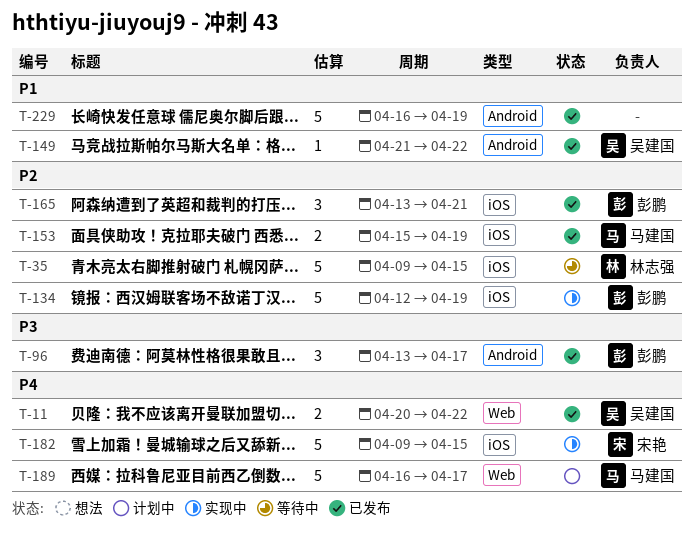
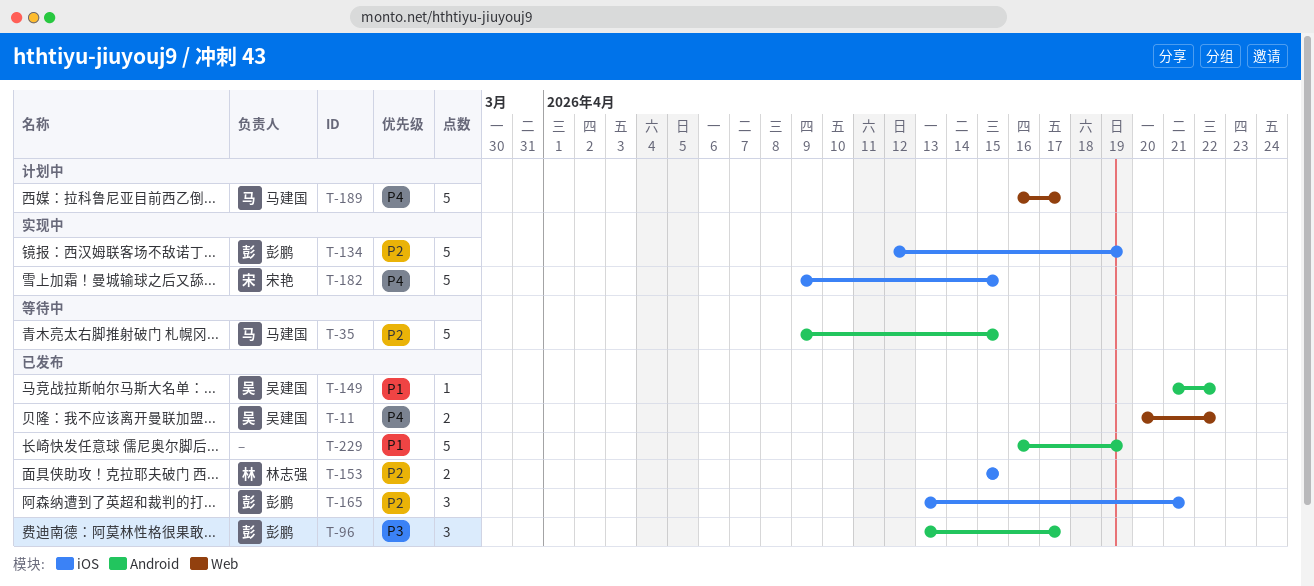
T-35, owner: 林志强 -> 马建国
T-35, label: iOS -> Android
T-153, owner: 马建国 -> 林志强
T-153, due: Apr 19 -> Apr 15

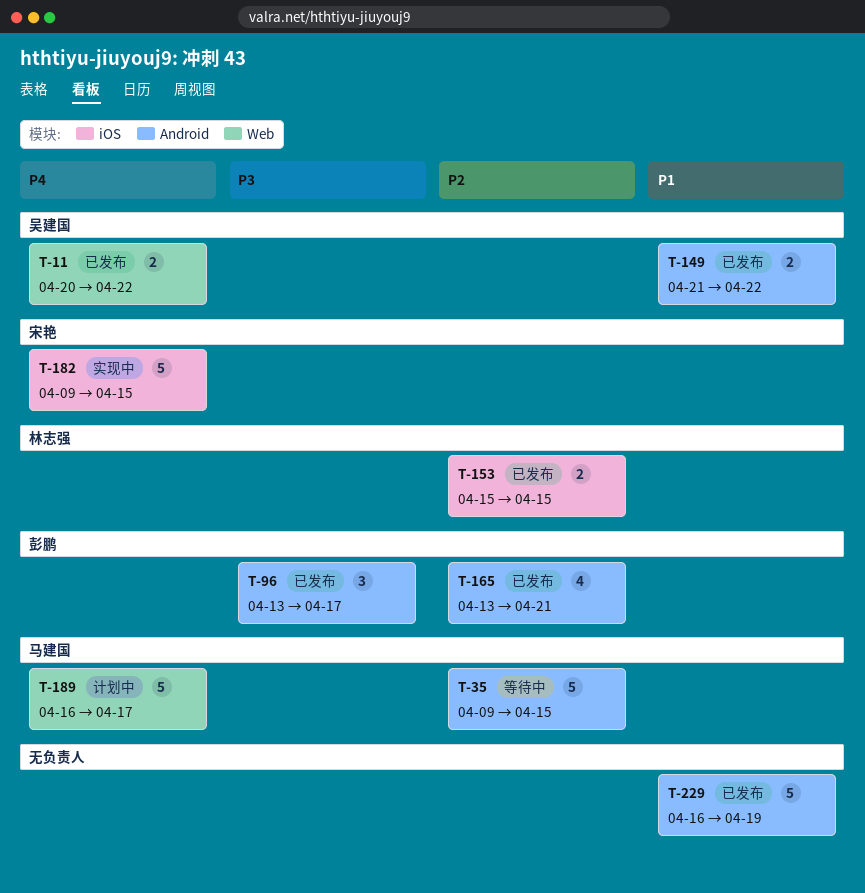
T-134: present -> none
T-149, estimate: 1 -> 2
T-165, label: iOS -> Android
T-165, estimate: 3 -> 4

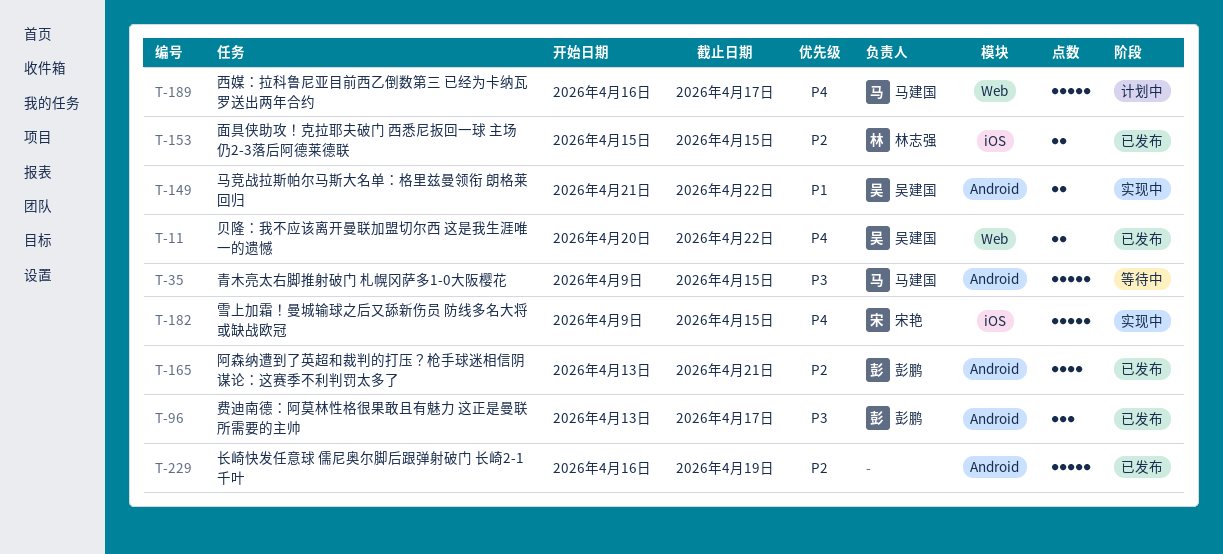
T-35, priority: P2 -> P3
T-149, status: 已发布 -> 实现中
T-229, priority: P1 -> P2

